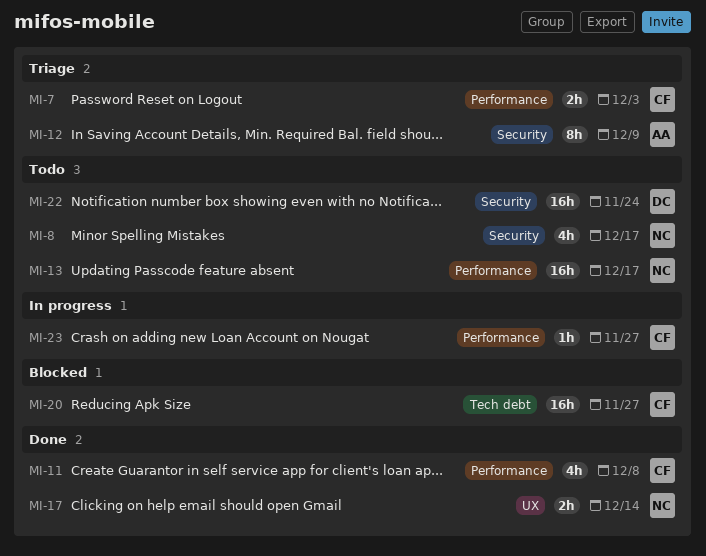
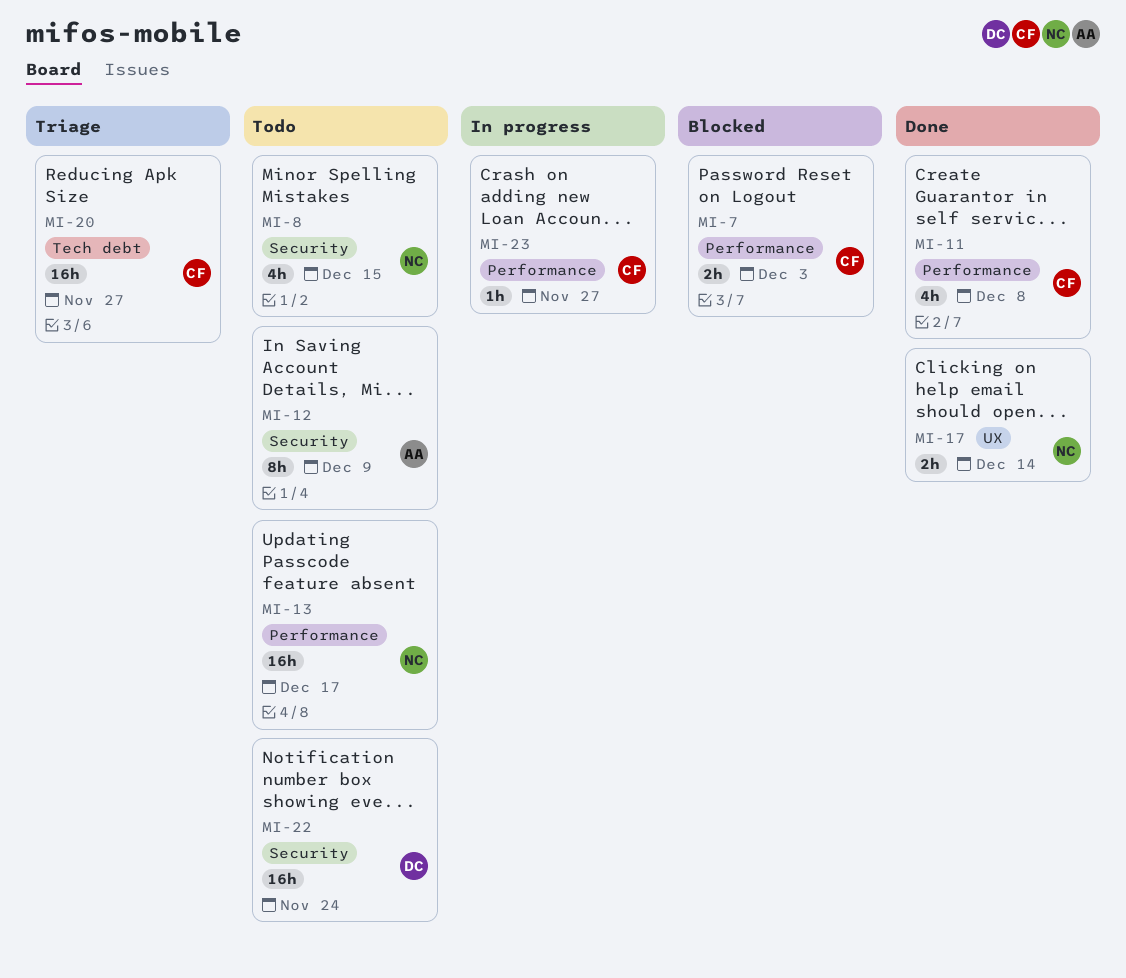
MI-7, status: Triage -> Blocked
MI-8, due: Dec 17 -> Dec 15
MI-12, status: Triage -> Todo
MI-20, status: Blocked -> Triage

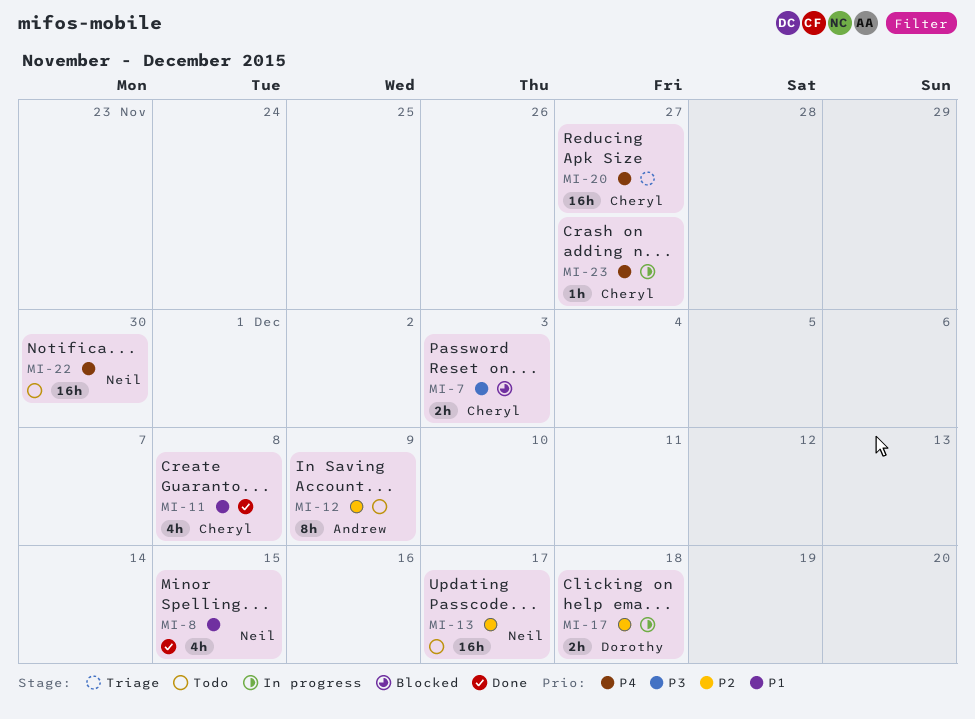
MI-8, status: Todo -> Done
MI-17, status: Done -> In progress
MI-17, owner: Neil -> Dorothy
MI-17, due: Dec 14 -> Dec 18
MI-22, owner: Dorothy -> Neil
MI-22, due: Nov 24 -> Nov 30

